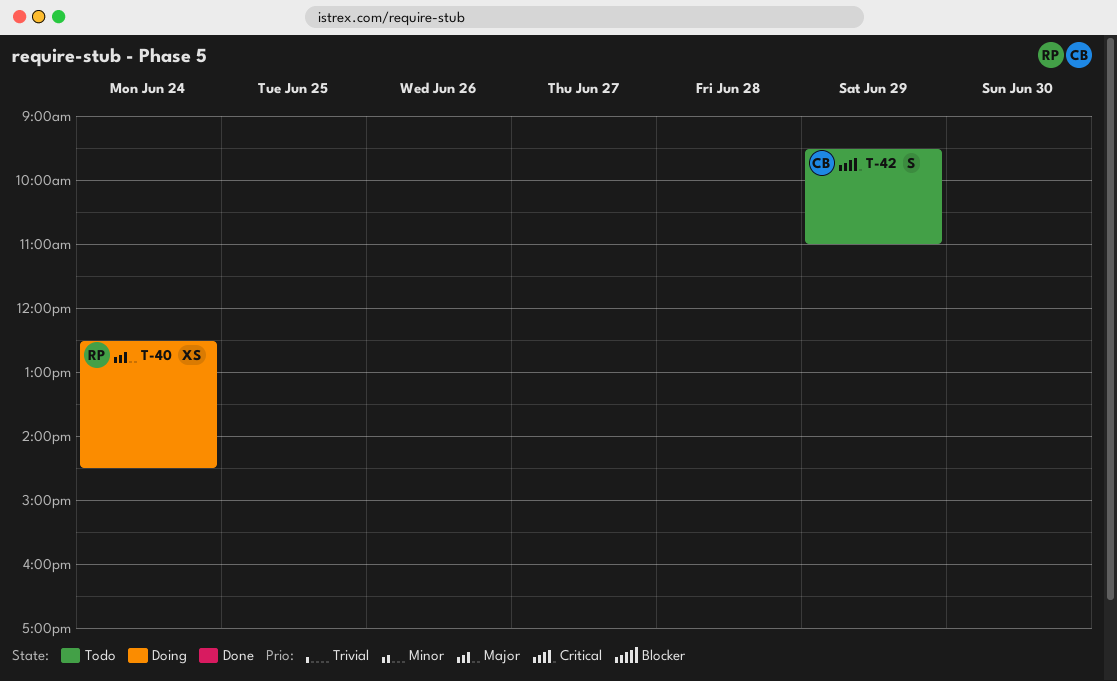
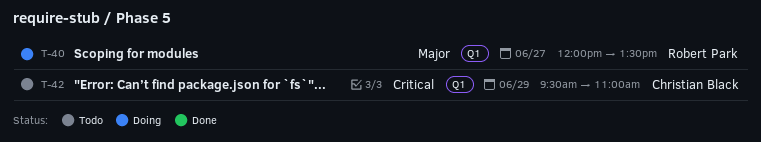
T-40, day: Jun 24 -> Jun 27
T-40, begins: 12:30 -> 12:00
T-40, ends: 14:30 -> 13:30

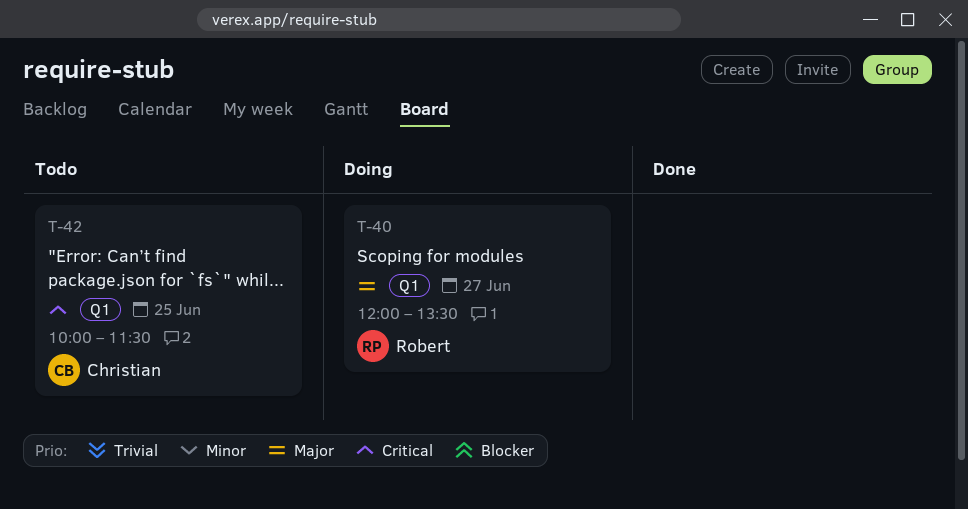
T-42, day: Jun 29 -> Jun 25
T-42, begins: 09:30 -> 10:00
T-42, ends: 11:00 -> 11:30

